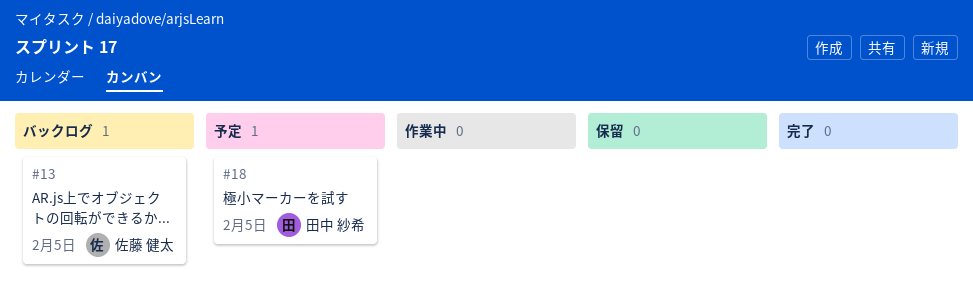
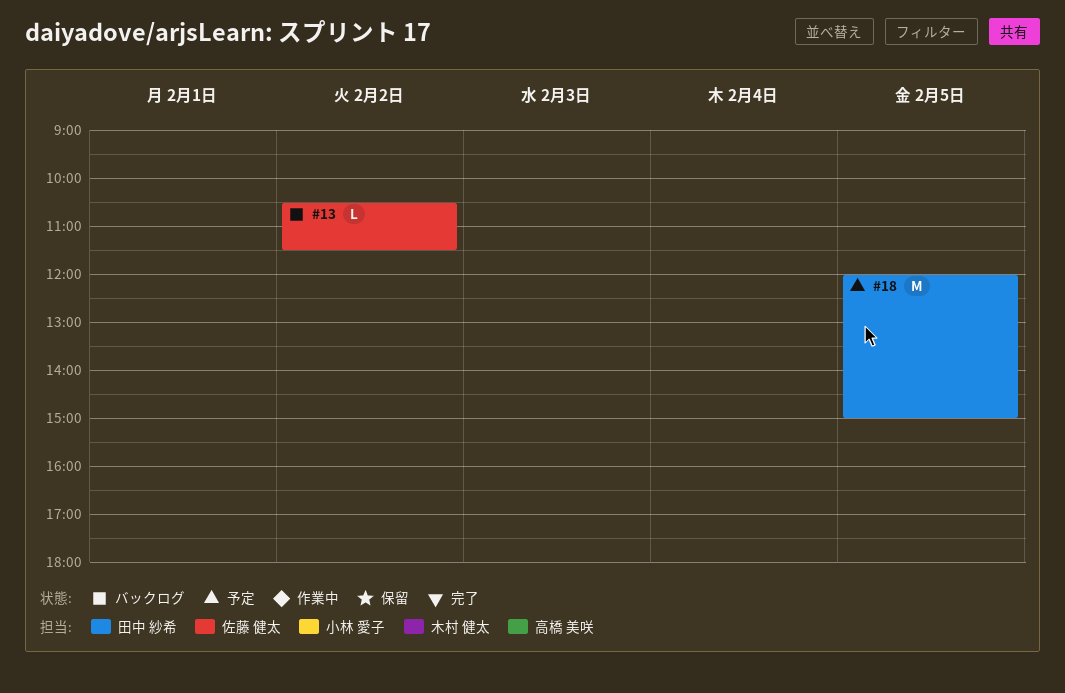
#13, day: Feb 5 -> Feb 2

